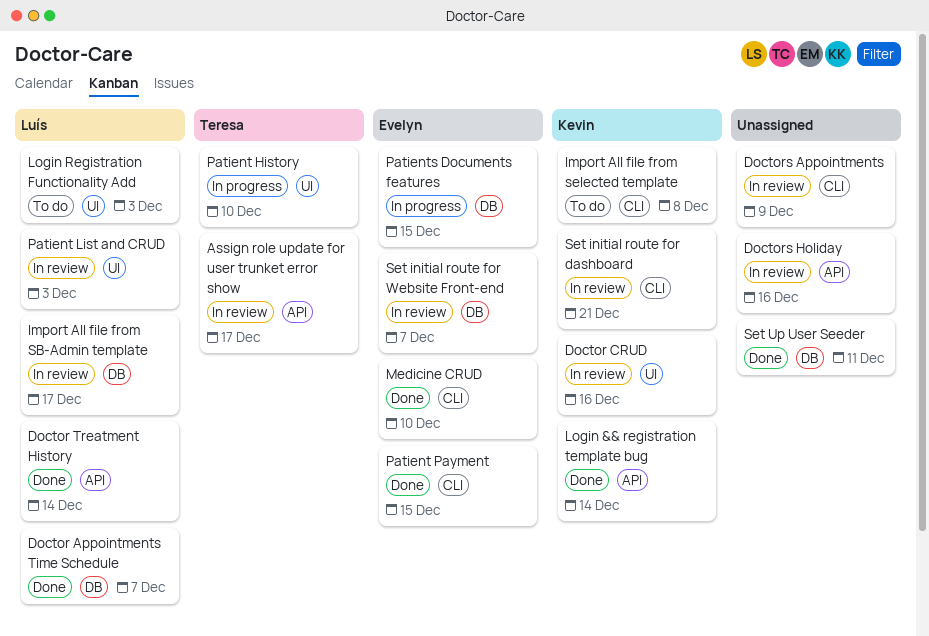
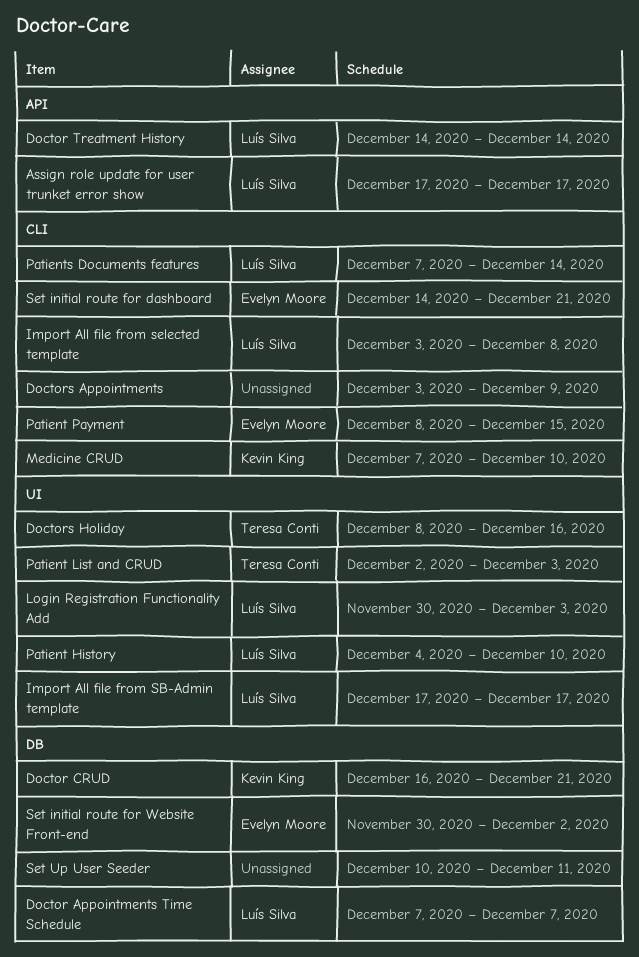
Assign role update for user trunket error show, owner: Teresa Conti -> Luís Silva
Doctor CRUD, label: UI -> DB
Doctor CRUD, due: Dec 16 -> Dec 21
Doctors Holiday, owner: none -> Teresa Conti
Doctors Holiday, label: API -> UI
Import All file from SB-Admin template, label: DB -> UI
Import All file from selected template, owner: Kevin King -> Luís Silva
Login && registration template bug: present -> none
Medicine CRUD, owner: Evelyn Moore -> Kevin King
Patient History, owner: Teresa Conti -> Luís Silva
Patient List and CRUD, owner: Luís Silva -> Teresa Conti
Patients Documents features, owner: Evelyn Moore -> Luís Silva
Patients Documents features, label: DB -> CLI
Patients Documents features, due: Dec 15 -> Dec 14
Set initial route for dashboard, owner: Kevin King -> Evelyn Moore
Set initial route for Website Front-end, due: Dec 7 -> Dec 2

